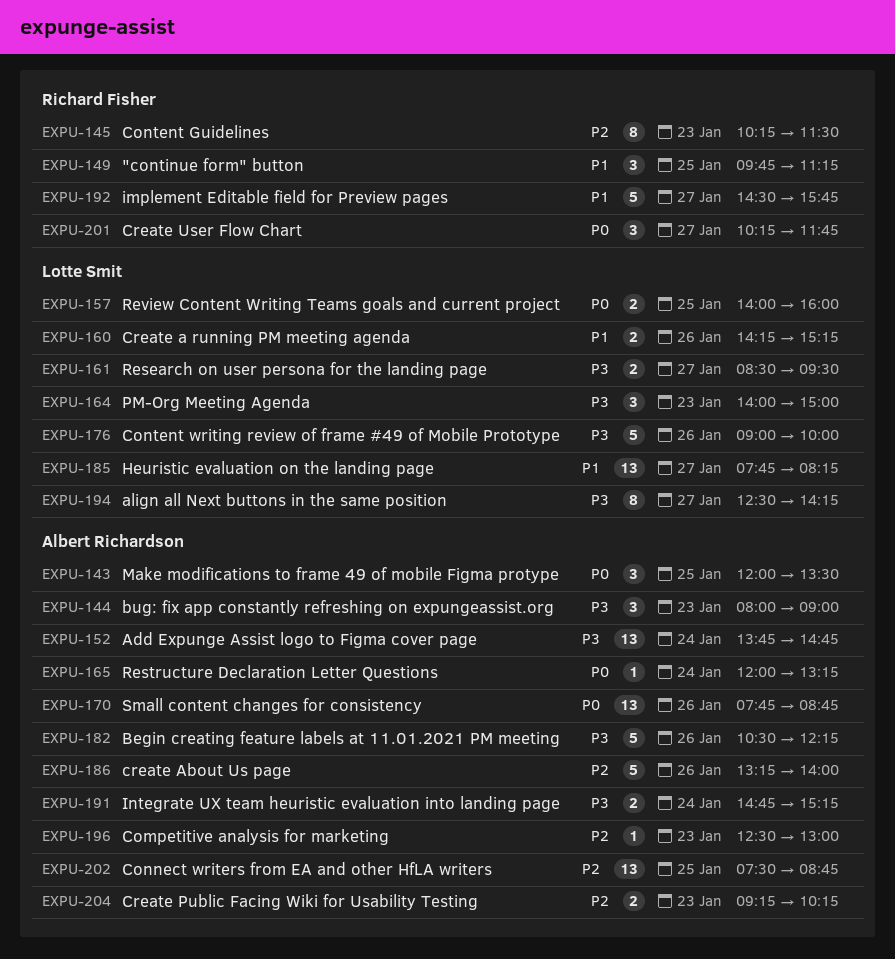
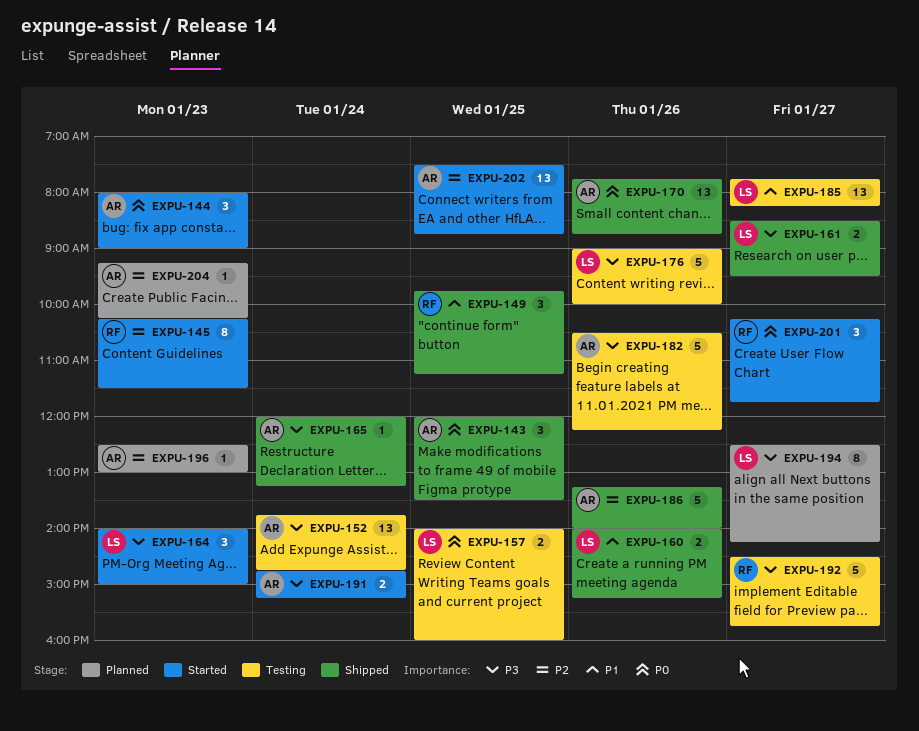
EXPU-144, priority: P3 -> P0
EXPU-160, begins: 14:15 -> 14:00
EXPU-165, priority: P0 -> P3
EXPU-192, priority: P1 -> P3
EXPU-204, estimate: 2 -> 1

